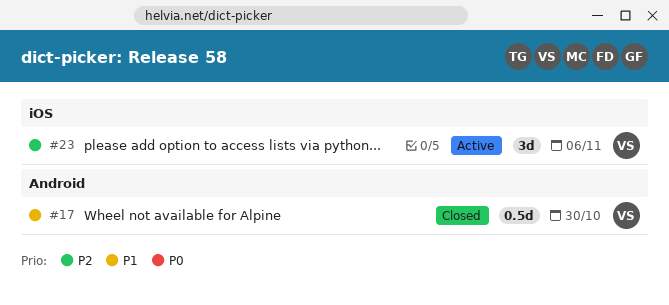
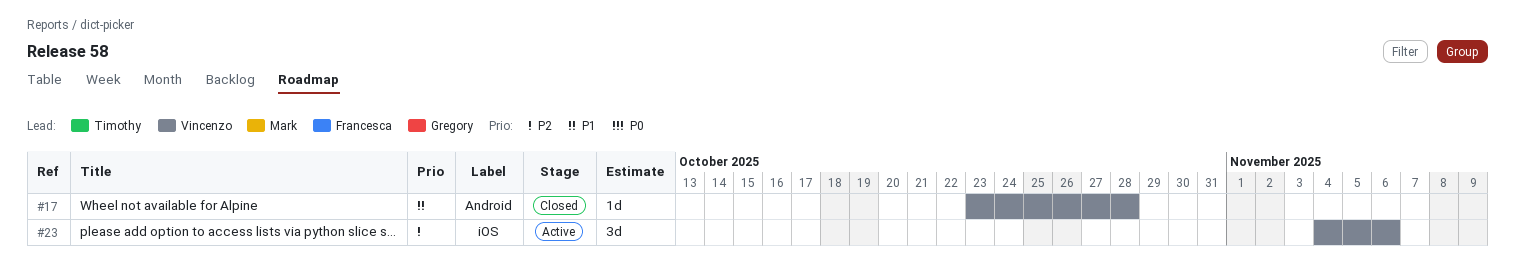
#17, estimate: 0.5d -> 1d
#17, due: Oct 30 -> Oct 28

